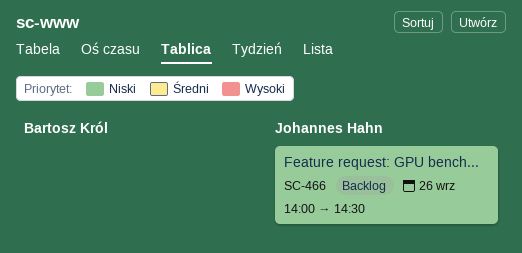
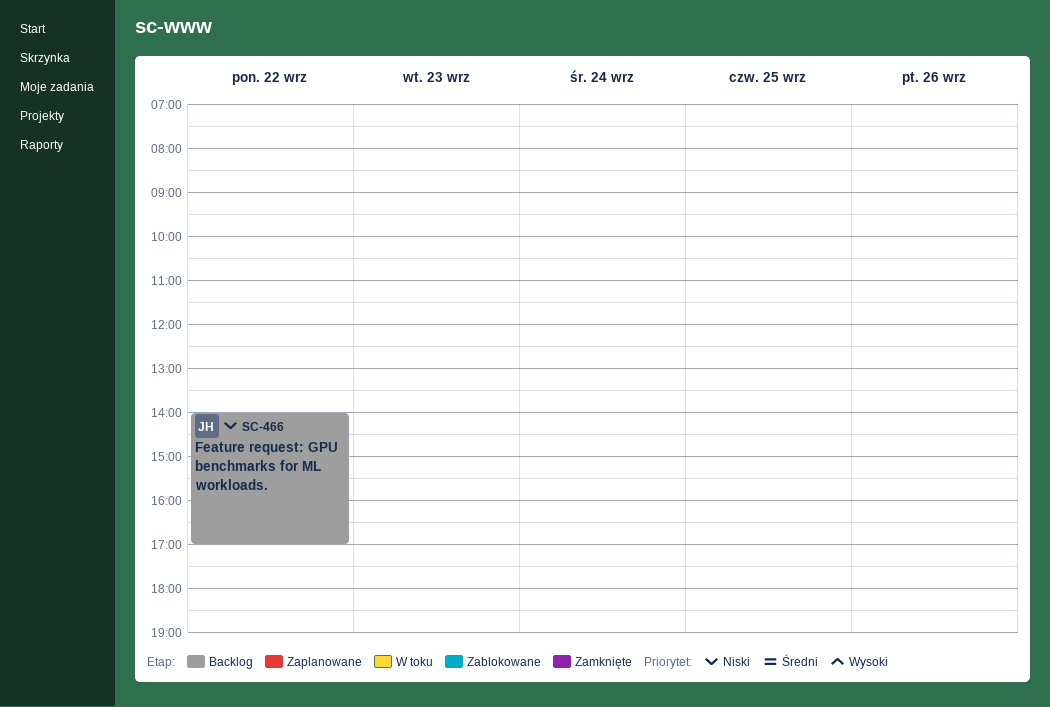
SC-466, day: Sep 26 -> Sep 22
SC-466, ends: 14:30 -> 17:00

